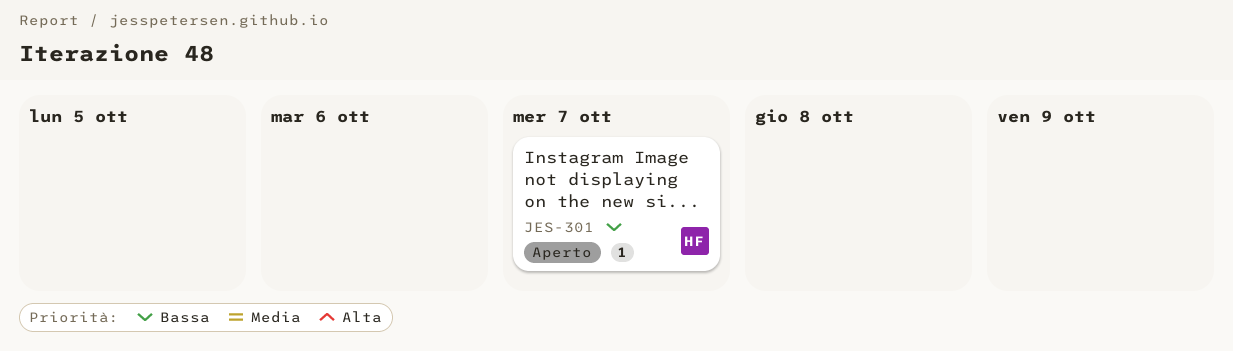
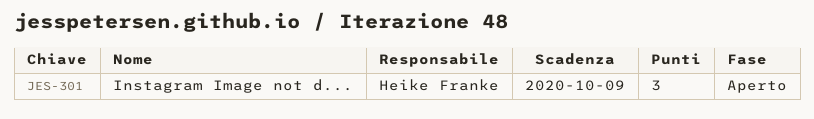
JES-301, estimate: 1 -> 3
JES-301, due: Oct 7 -> Oct 9

